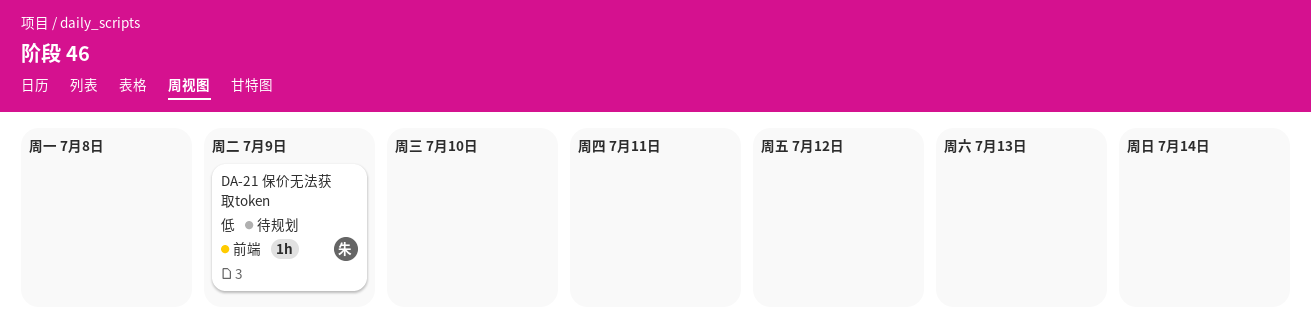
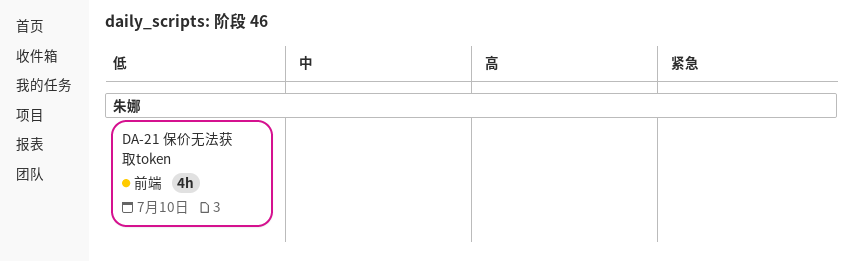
DA-21, estimate: 1h -> 4h
DA-21, due: Jul 9 -> Jul 10

